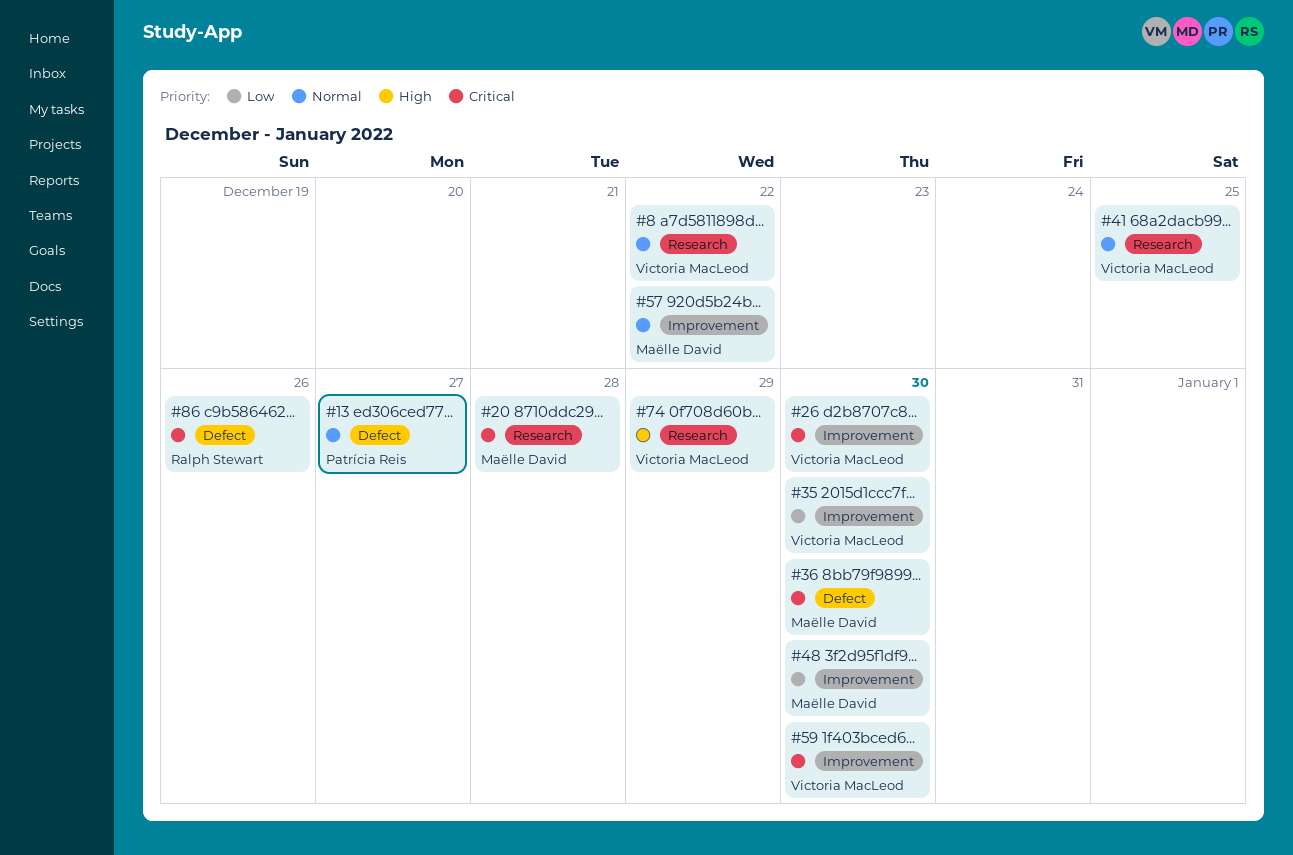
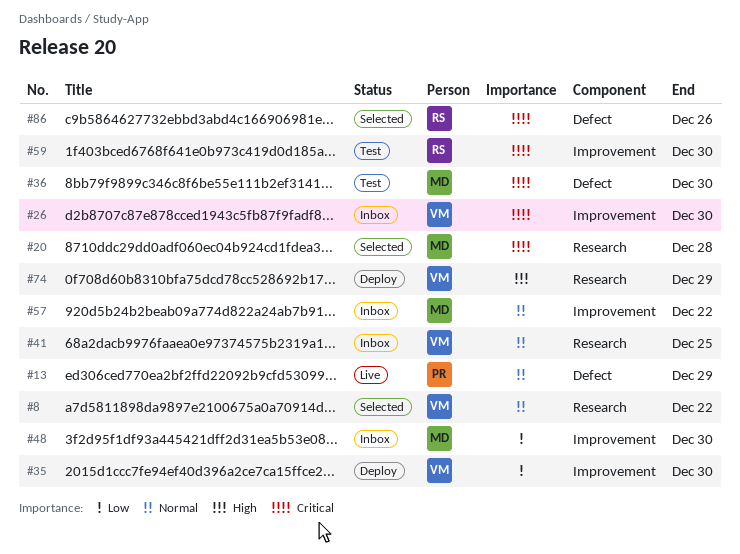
#13, due: Dec 27 -> Dec 29
#59, owner: Victoria MacLeod -> Ralph Stewart

